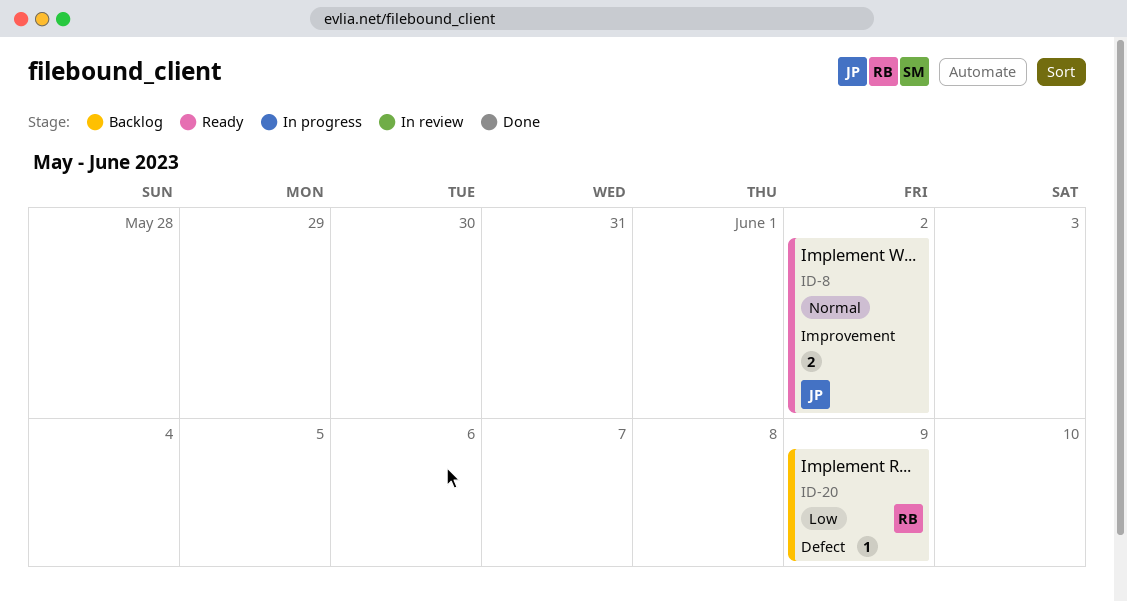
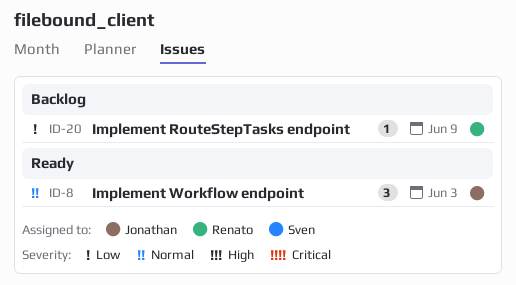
ID-8, estimate: 2 -> 3
ID-8, due: Jun 2 -> Jun 3

